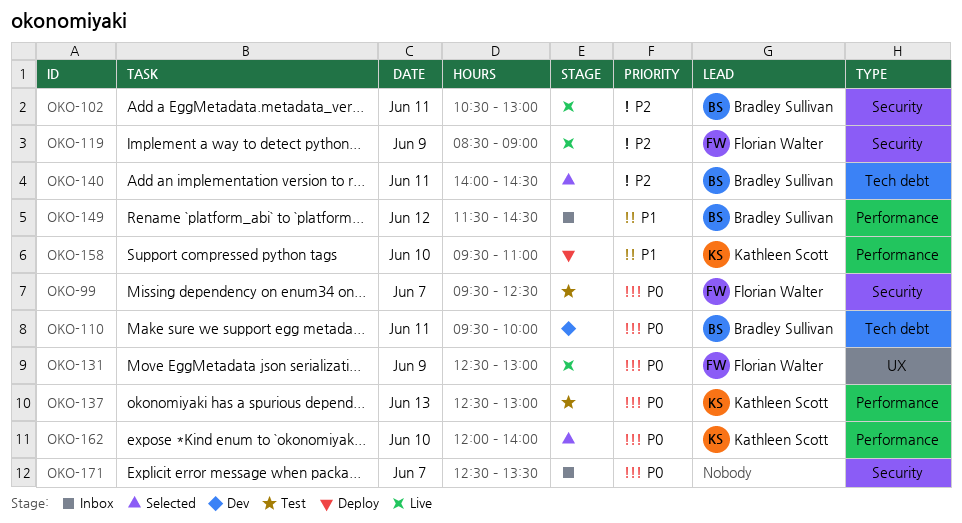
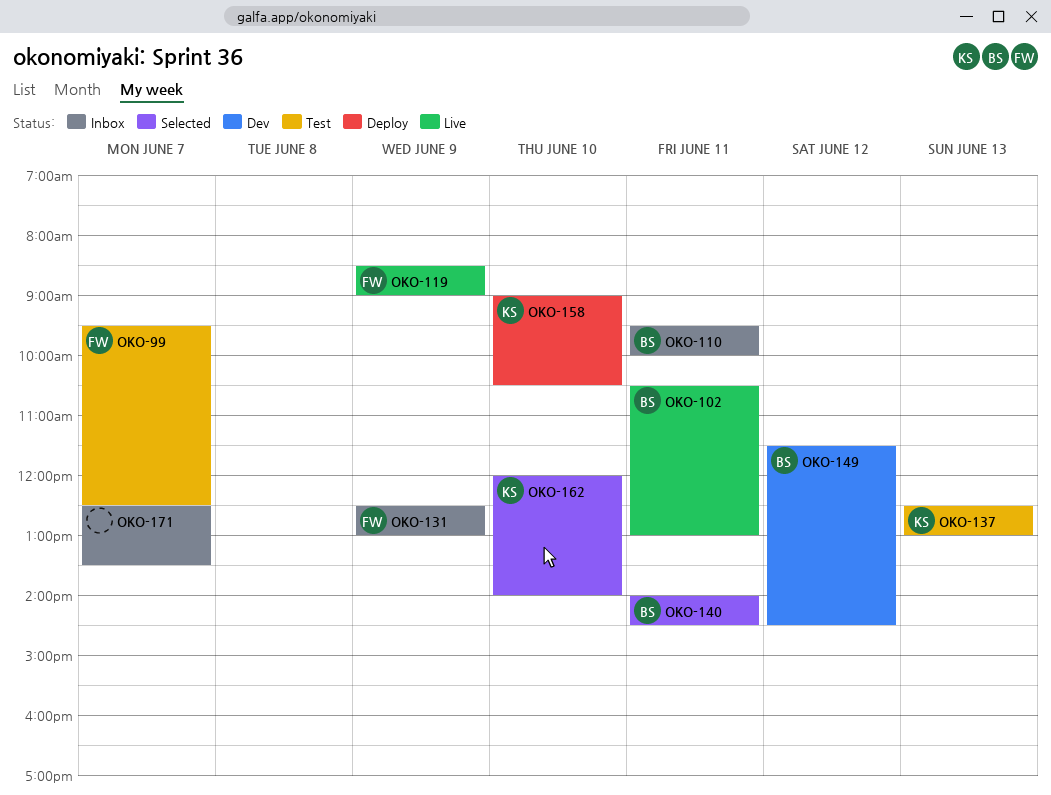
OKO-110, status: Dev -> Inbox
OKO-131, status: Live -> Inbox
OKO-149, status: Inbox -> Dev
OKO-158, begins: 09:30 -> 09:00
OKO-158, ends: 11:00 -> 10:30

